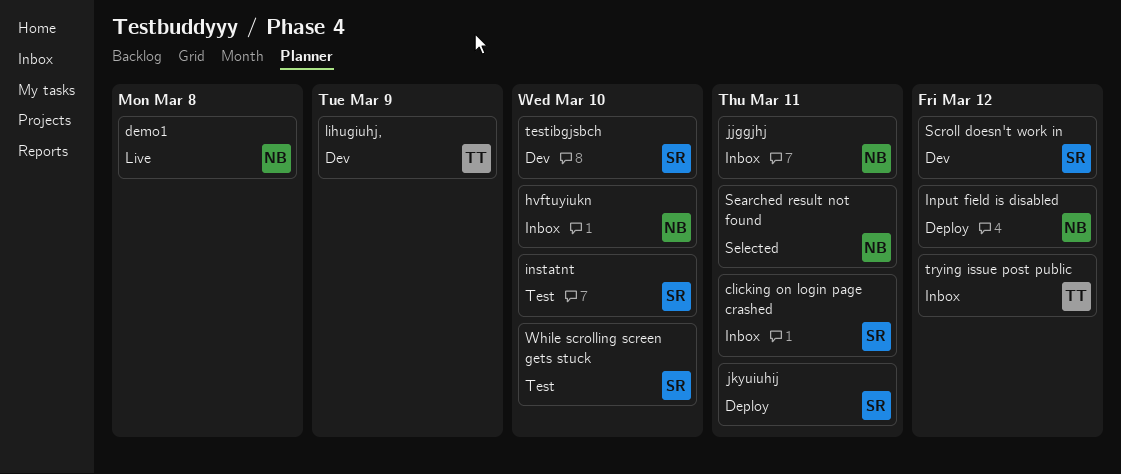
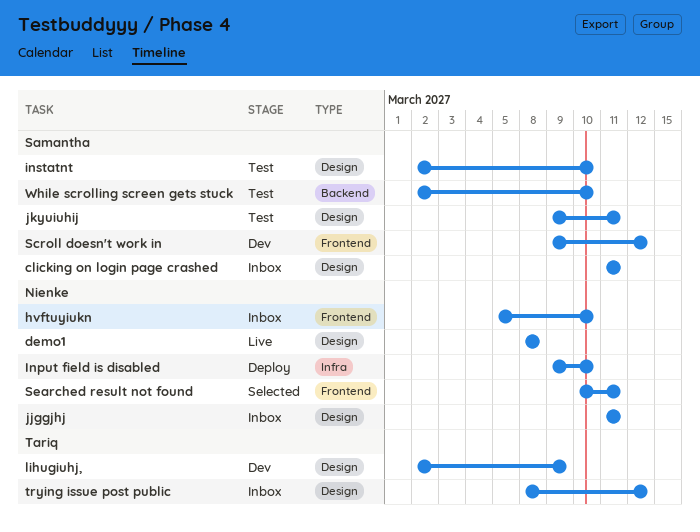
Input field is disabled, due: Mar 12 -> Mar 10
jkyuiuhij, status: Deploy -> Test
testibgjsbch: present -> none

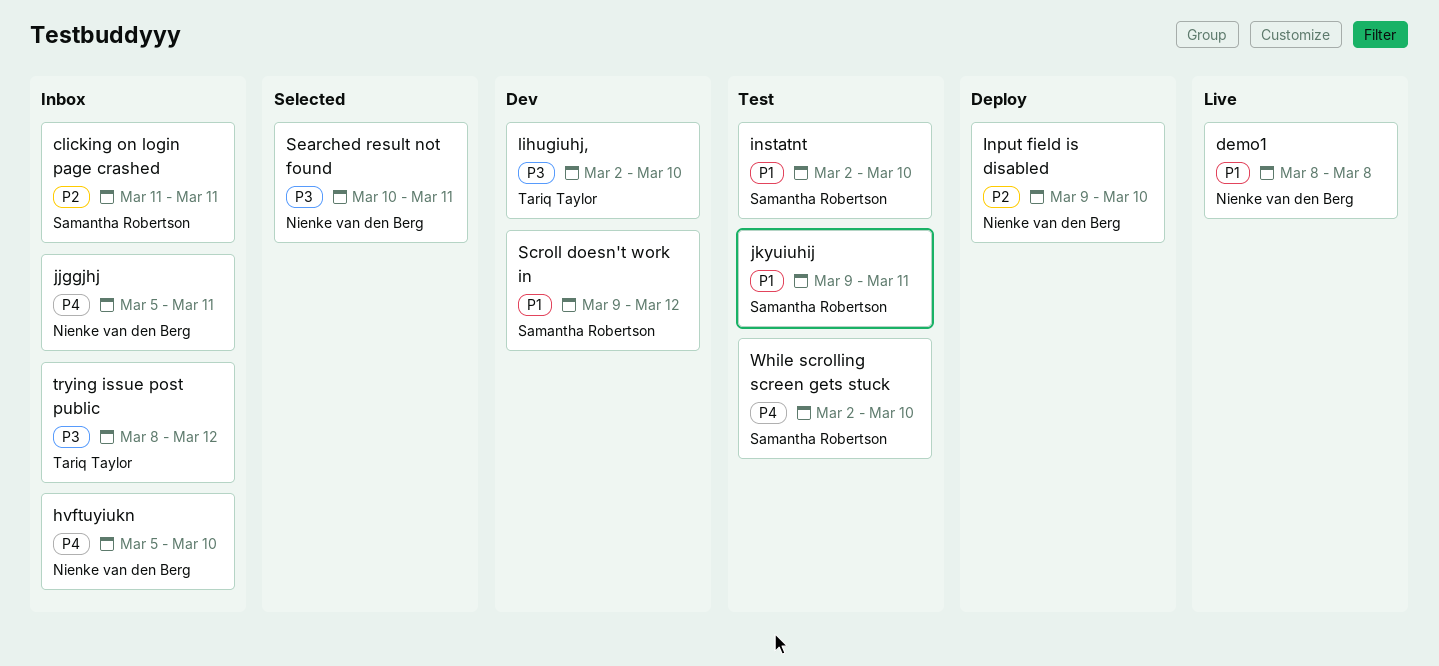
jjggjhj, start: Mar 11 -> Mar 5
lihugiuhj,, due: Mar 9 -> Mar 10

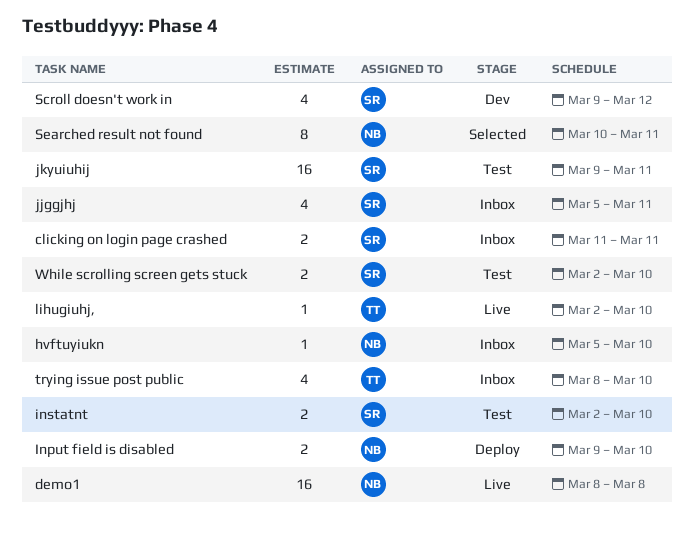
jjggjhj, owner: Nienke van den Berg -> Samantha Robertson
lihugiuhj,, status: Dev -> Live
trying issue post public, due: Mar 12 -> Mar 10

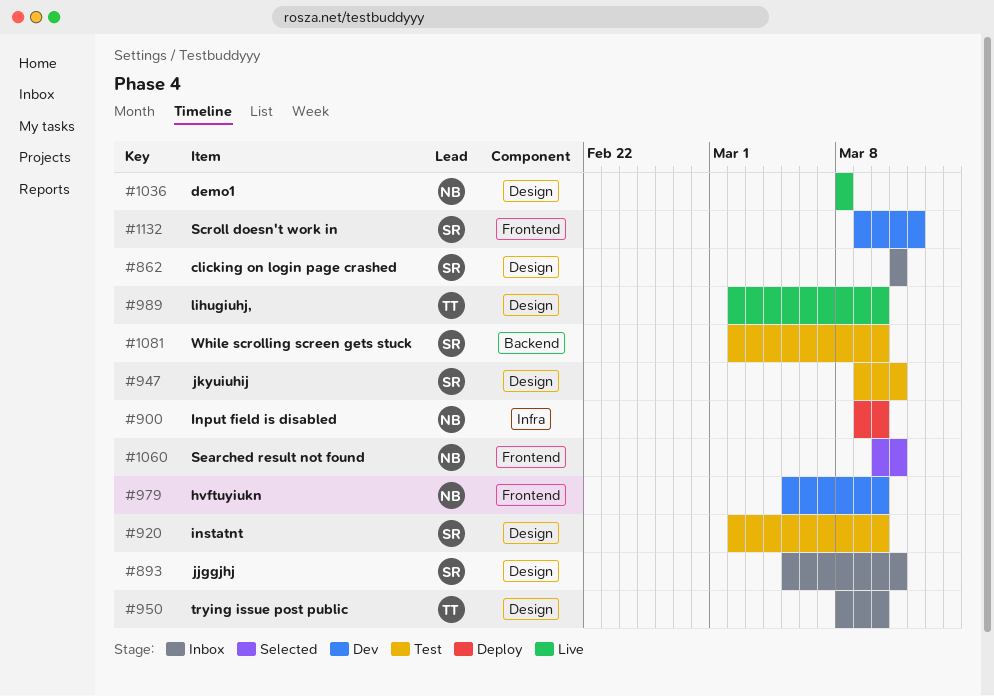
hvftuyiukn, status: Inbox -> Dev

